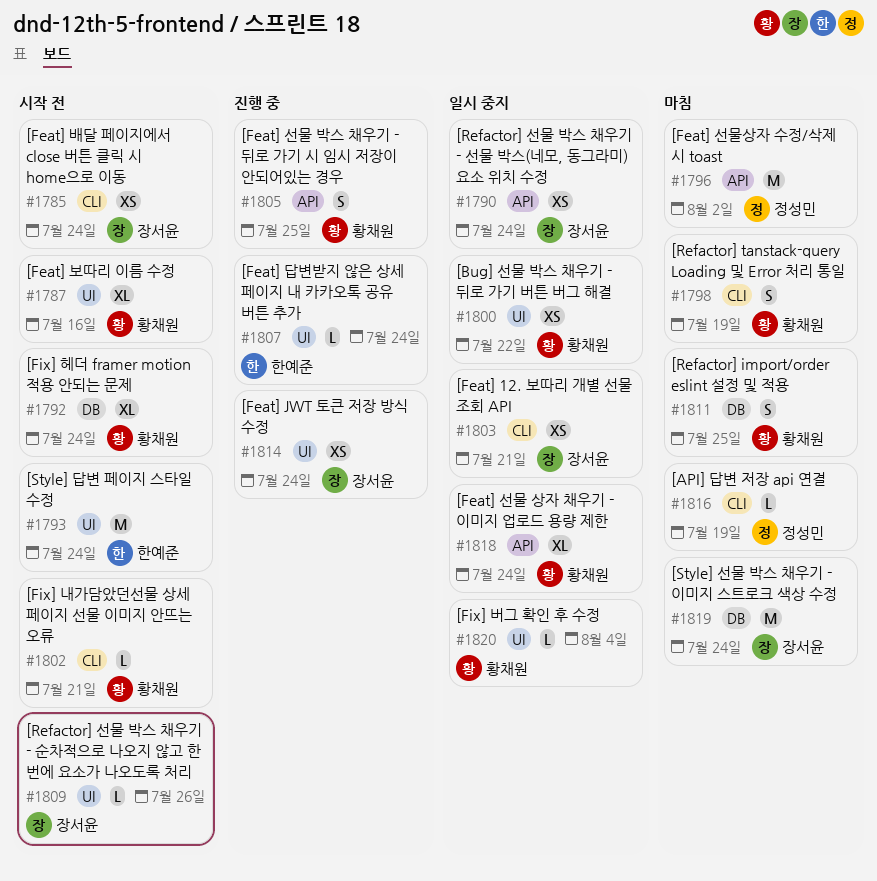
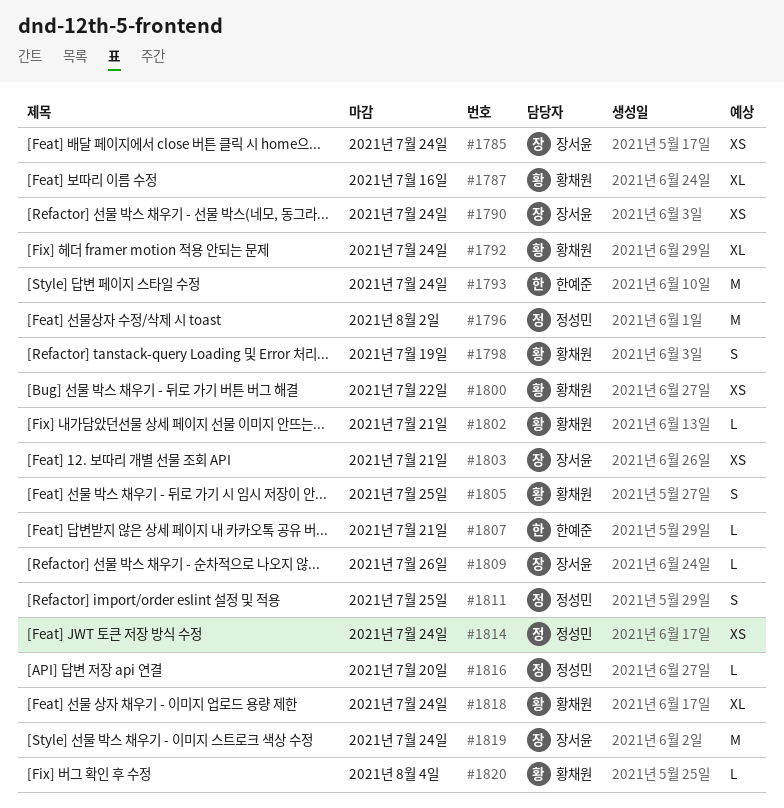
#1807, due: Jul 24 -> Jul 21
#1811, owner: 황채원 -> 정성민
#1814, owner: 장서윤 -> 정성민
#1816, due: Jul 19 -> Jul 20

